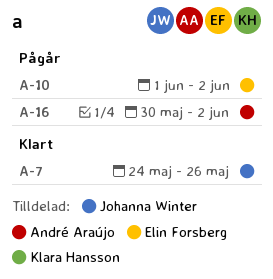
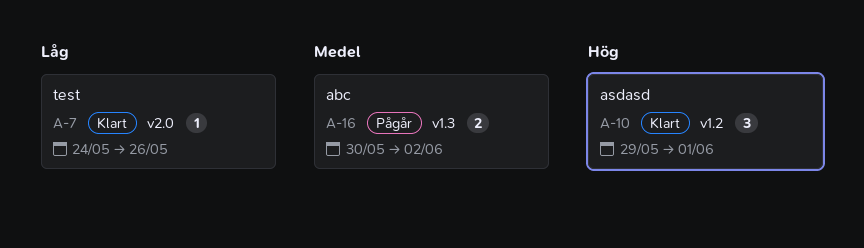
A-10, status: Pågår -> Klart
A-10, start: Jun 1 -> May 29
A-10, due: Jun 2 -> Jun 1

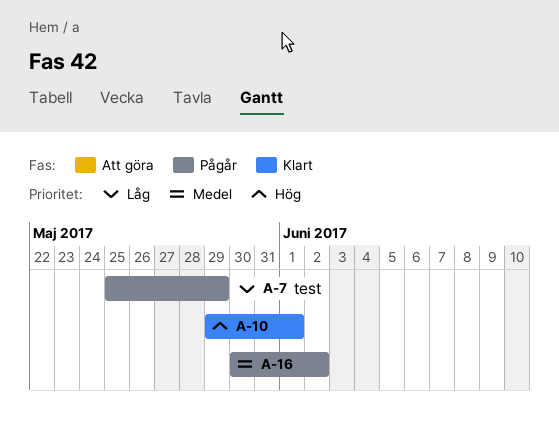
A-7, status: Klart -> Pågår
A-7, start: May 24 -> May 25
A-7, due: May 26 -> May 29

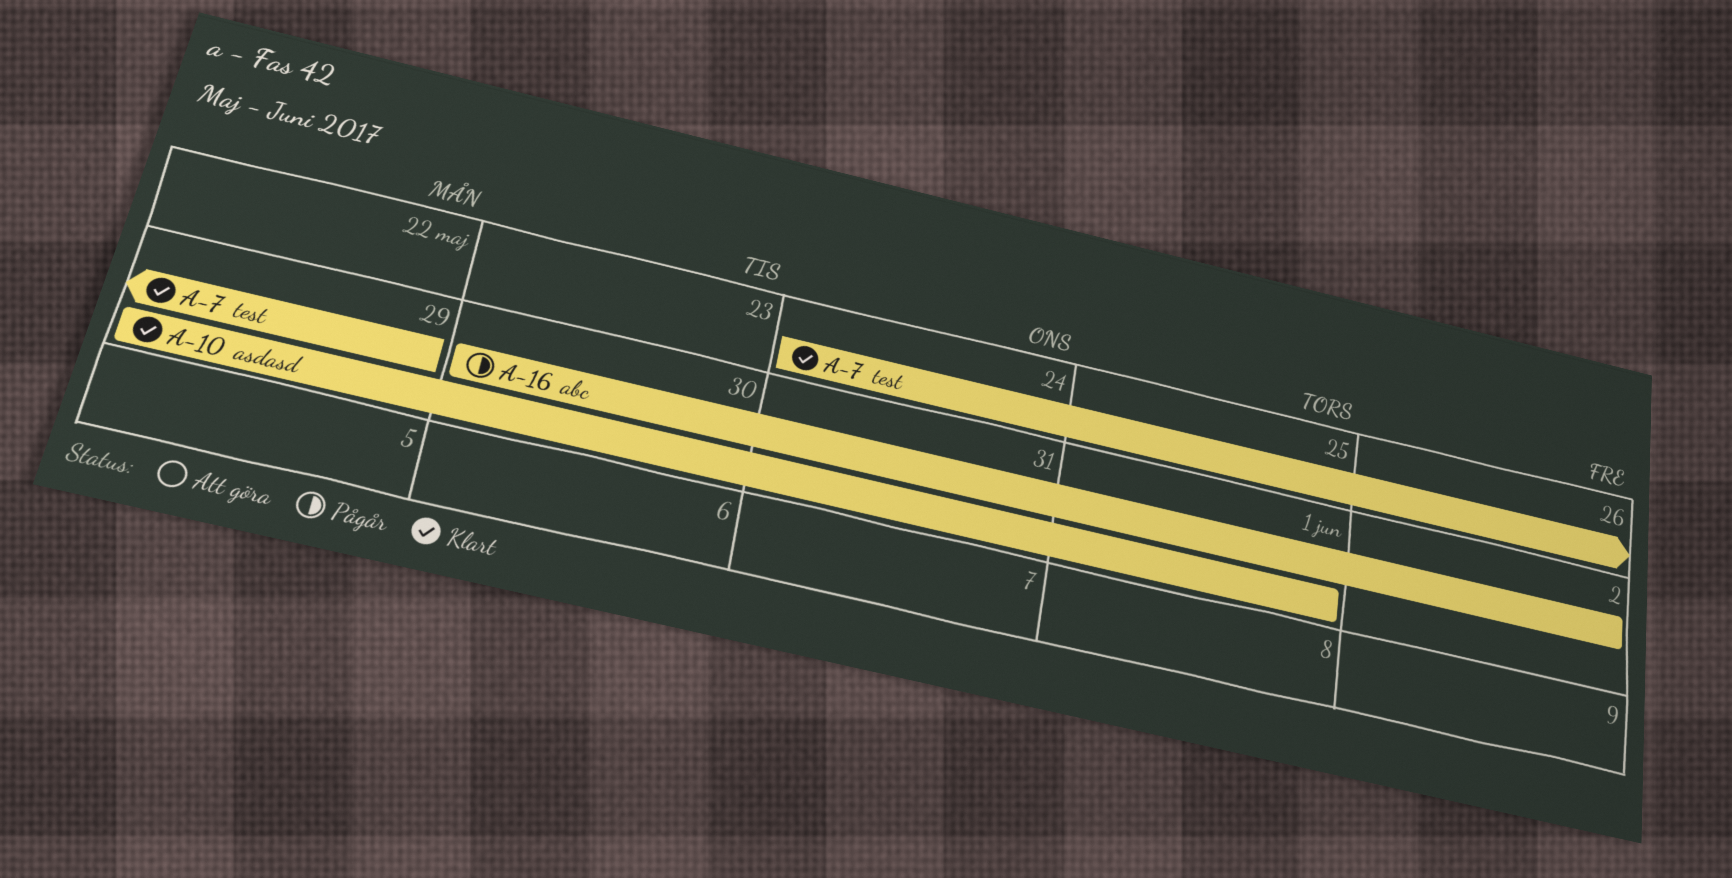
A-7, status: Pågår -> Klart
A-7, start: May 25 -> May 24

